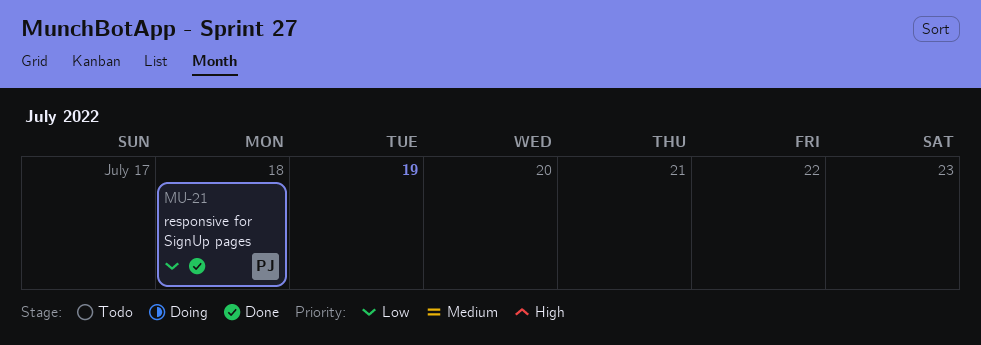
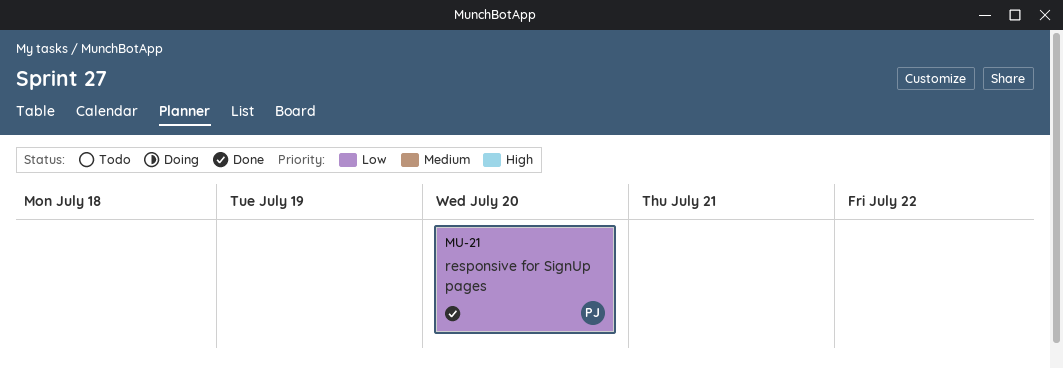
MU-21, due: Jul 18 -> Jul 20

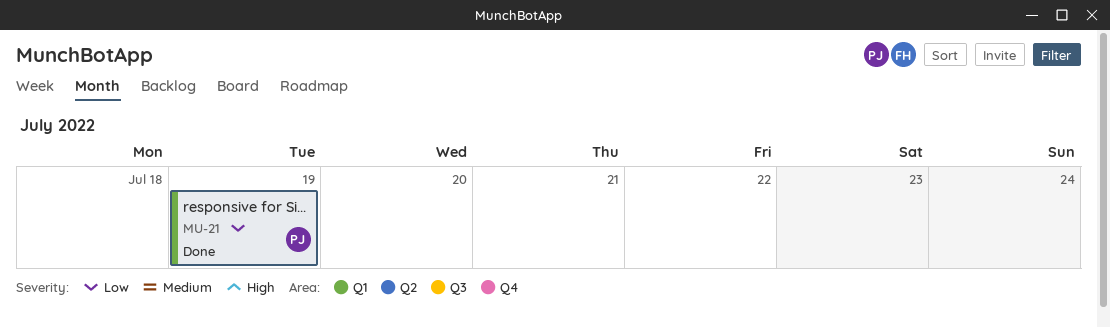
MU-21, due: Jul 20 -> Jul 19

